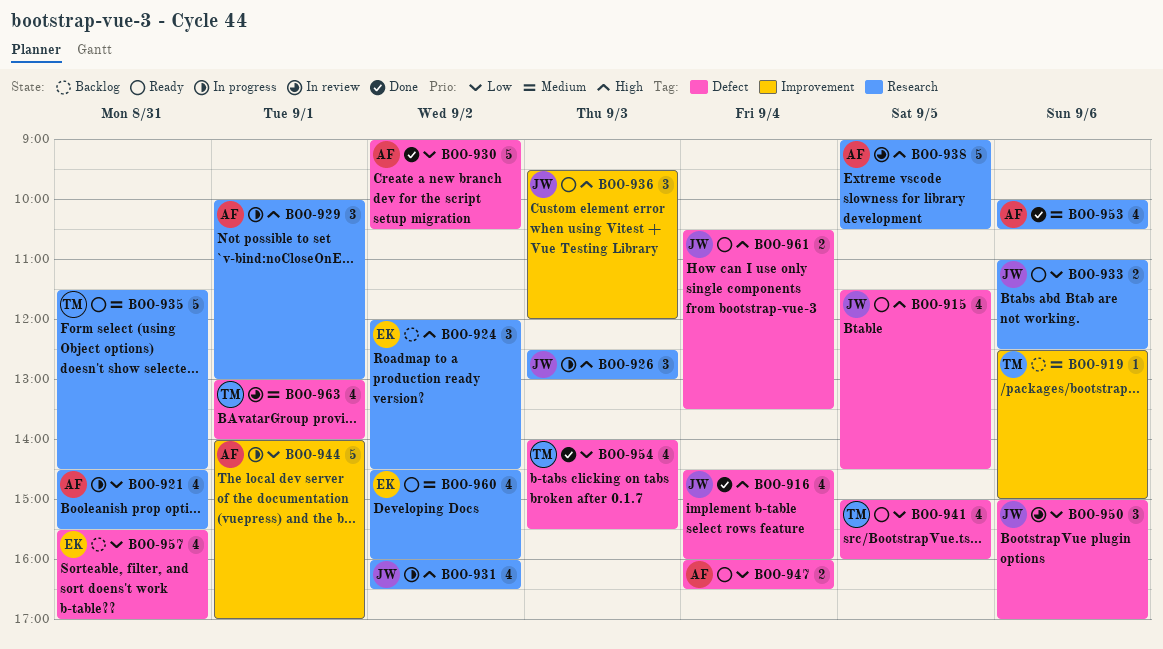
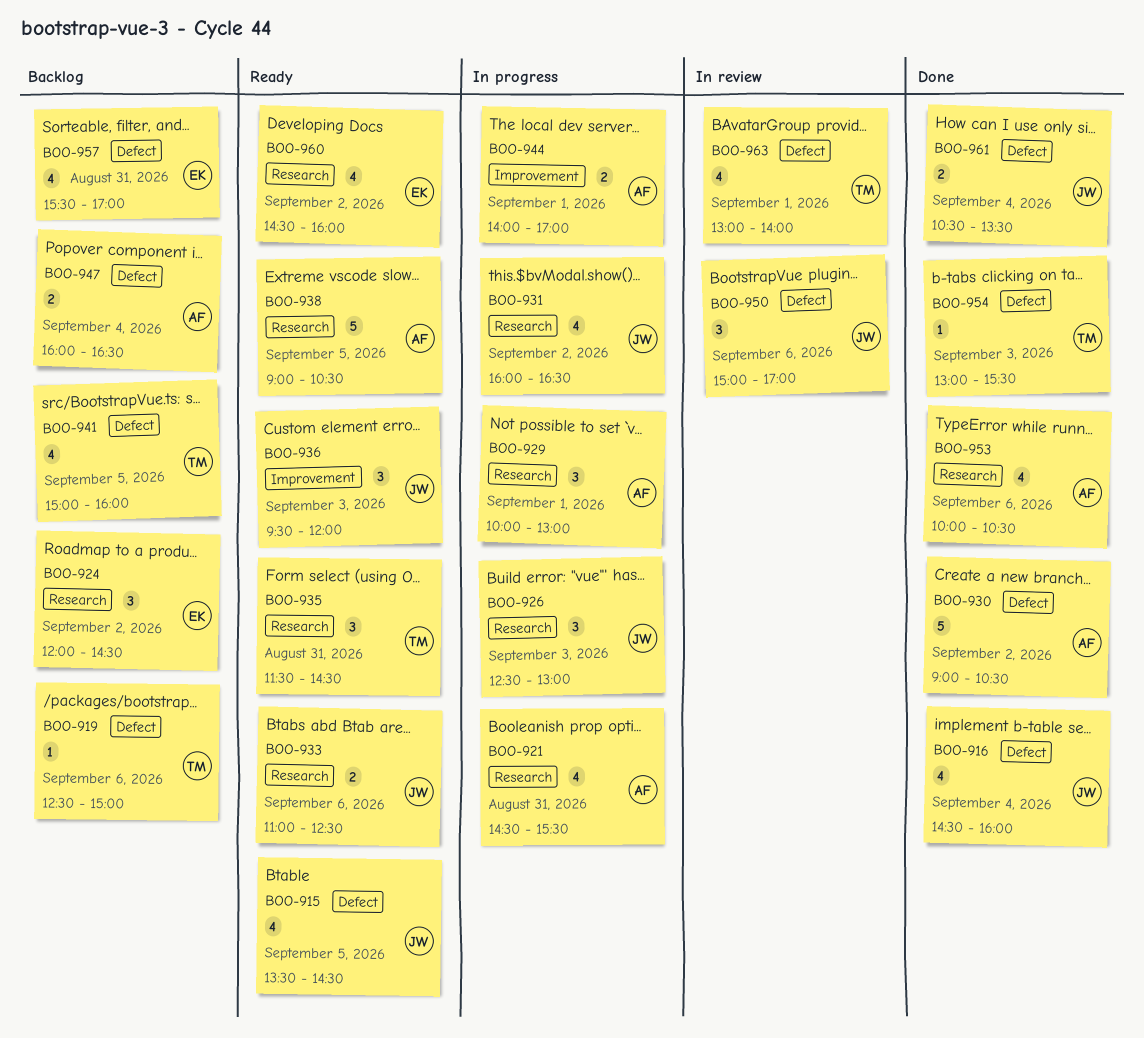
BOO-915, begins: 11:30 -> 13:30
BOO-919, label: Improvement -> Defect
BOO-935, estimate: 5 -> 3
BOO-938, status: In review -> Ready
BOO-941, status: Ready -> Backlog
BOO-944, estimate: 5 -> 2
BOO-947, status: Ready -> Backlog
BOO-954, estimate: 4 -> 1
BOO-954, begins: 14:00 -> 13:00
BOO-961, status: Ready -> Done

